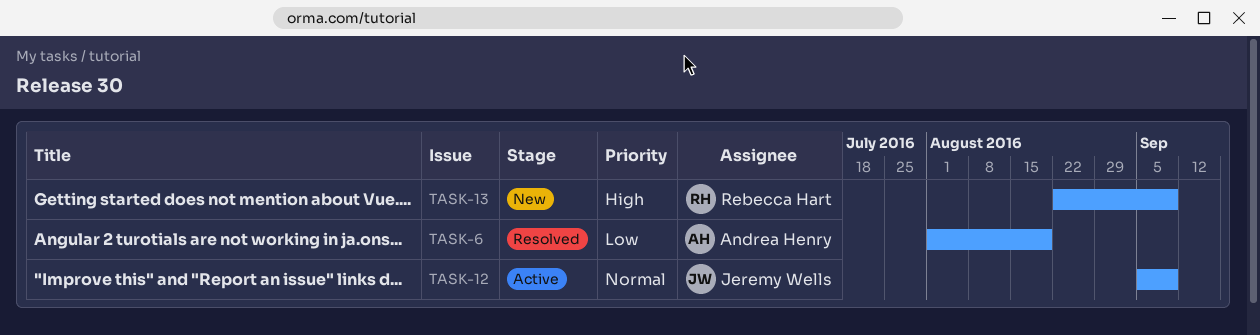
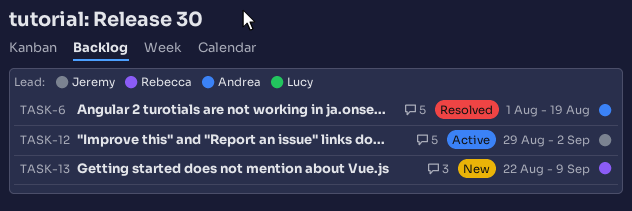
TASK-12, start: Sep 5 -> Aug 29
TASK-12, due: Sep 9 -> Sep 2

